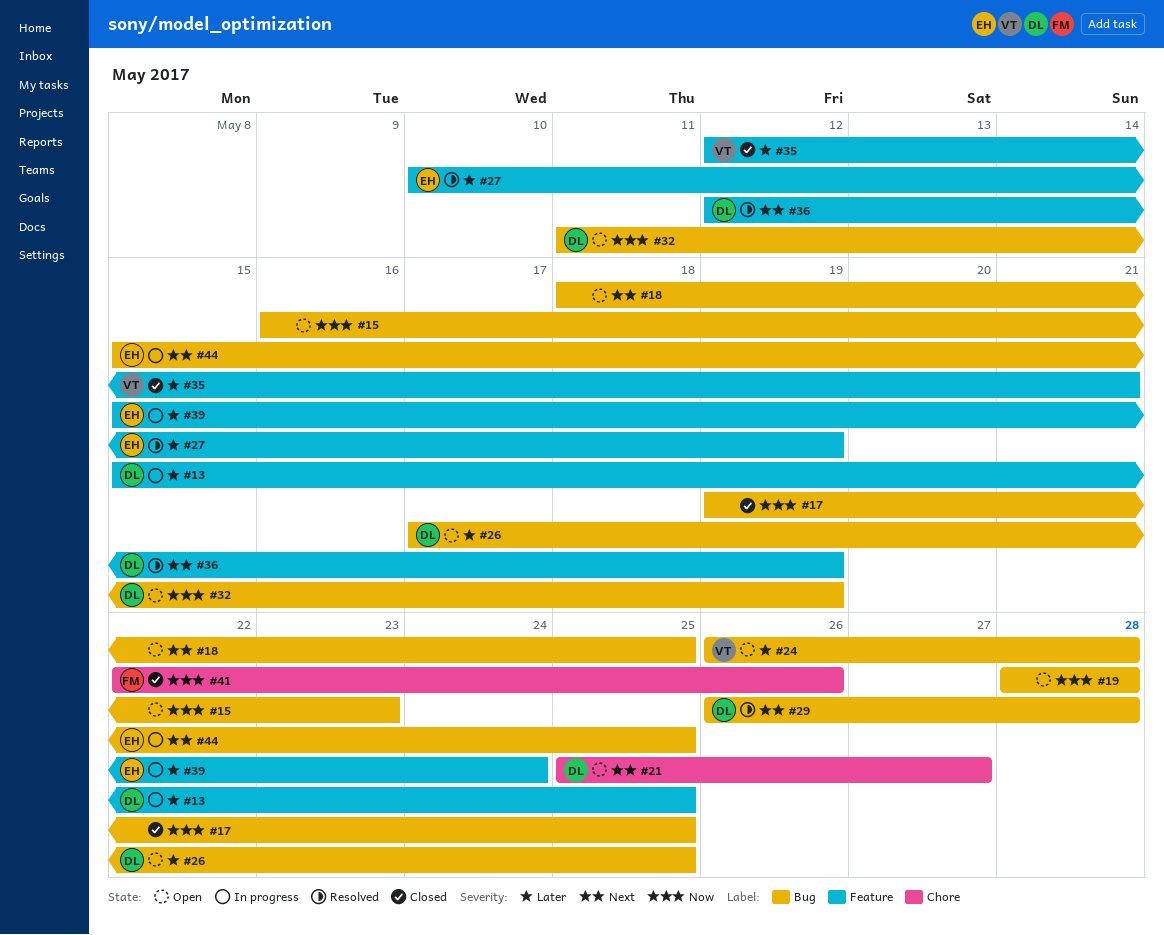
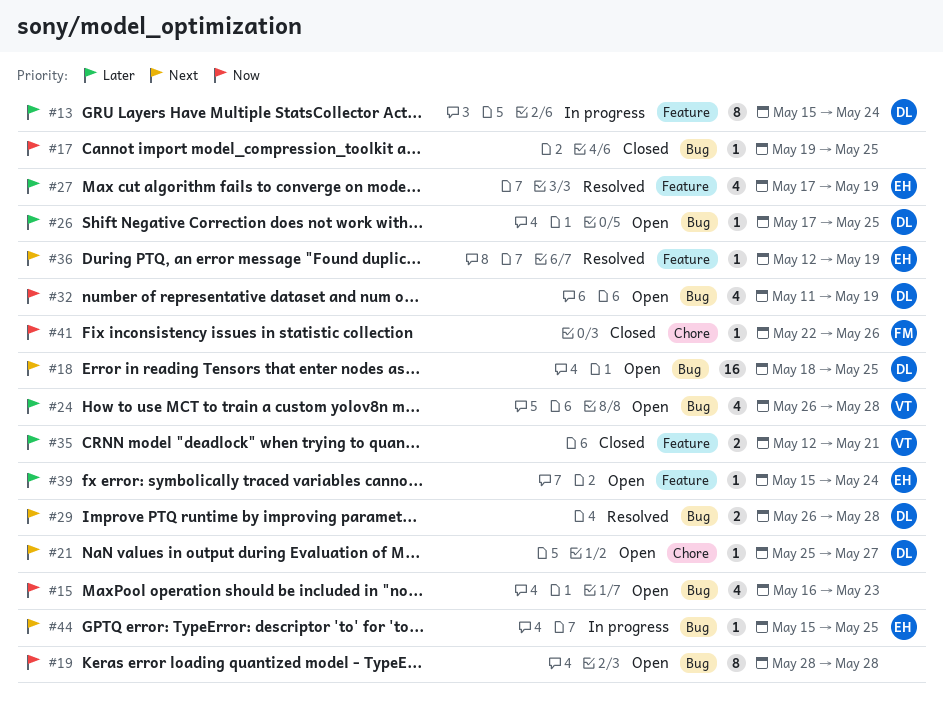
#13, due: May 25 -> May 24
#18, owner: none -> DL
#27, start: May 10 -> May 17
#36, owner: DL -> EH
#39, status: In progress -> Open

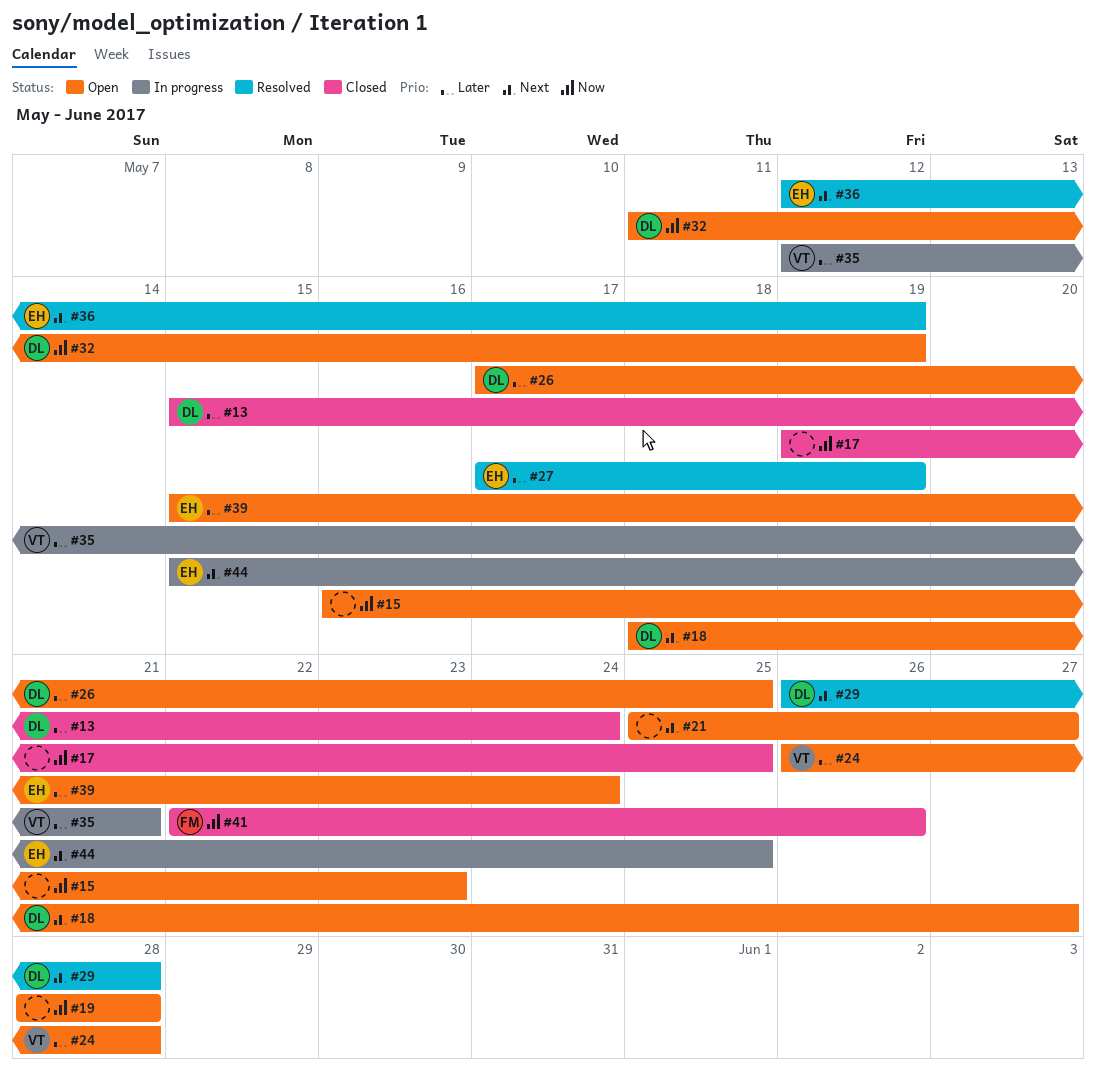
#13, status: In progress -> Closed
#18, due: May 25 -> May 27
#21, owner: DL -> none
#35, status: Closed -> In progress

